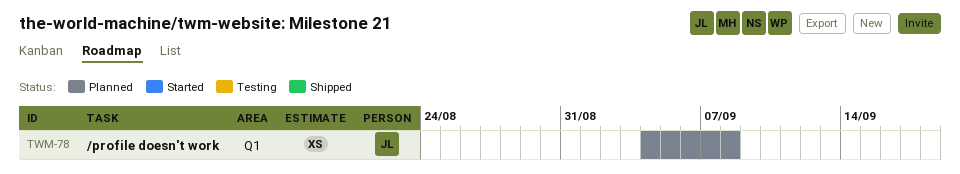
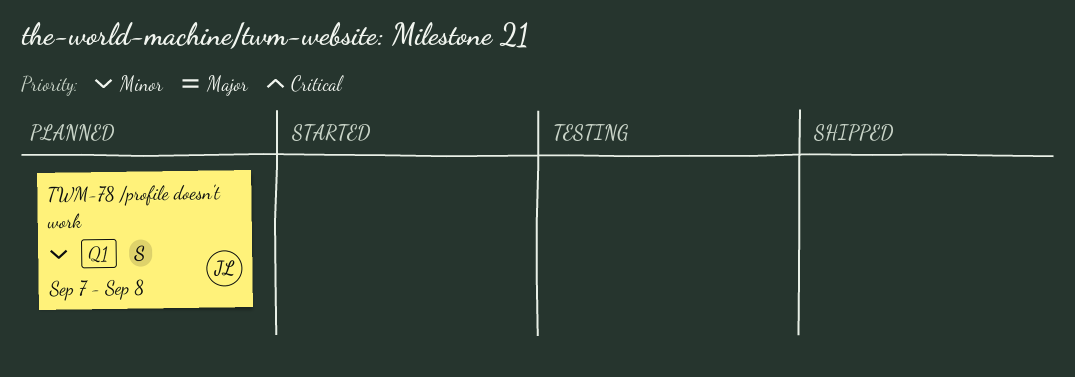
TWM-78, estimate: XS -> S
TWM-78, start: Sep 4 -> Sep 7

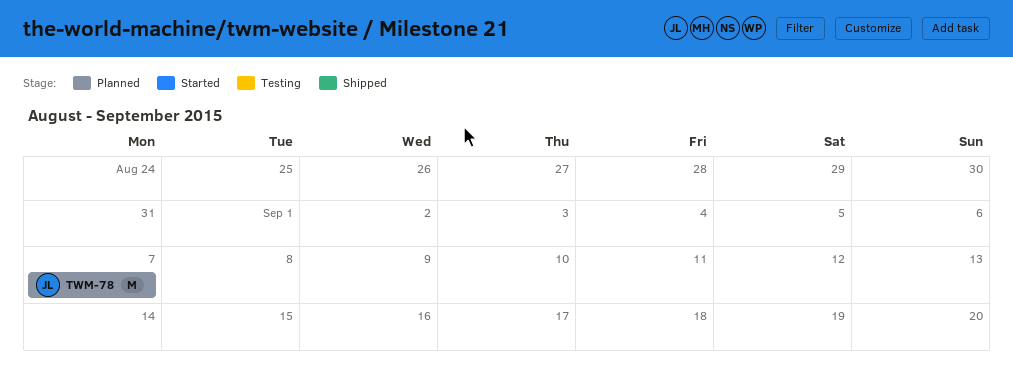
TWM-78, estimate: S -> M
TWM-78, due: Sep 8 -> Sep 7

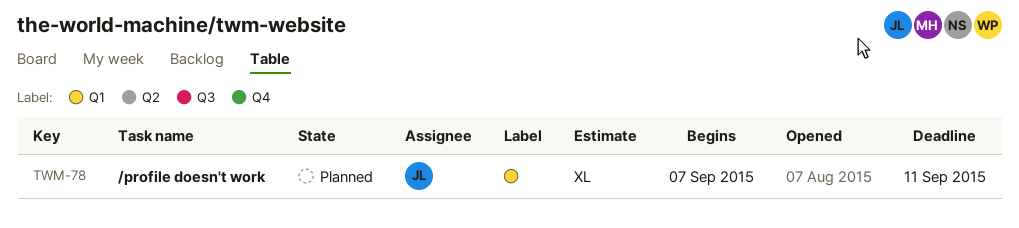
TWM-78, estimate: M -> XL
TWM-78, due: Sep 7 -> Sep 11

